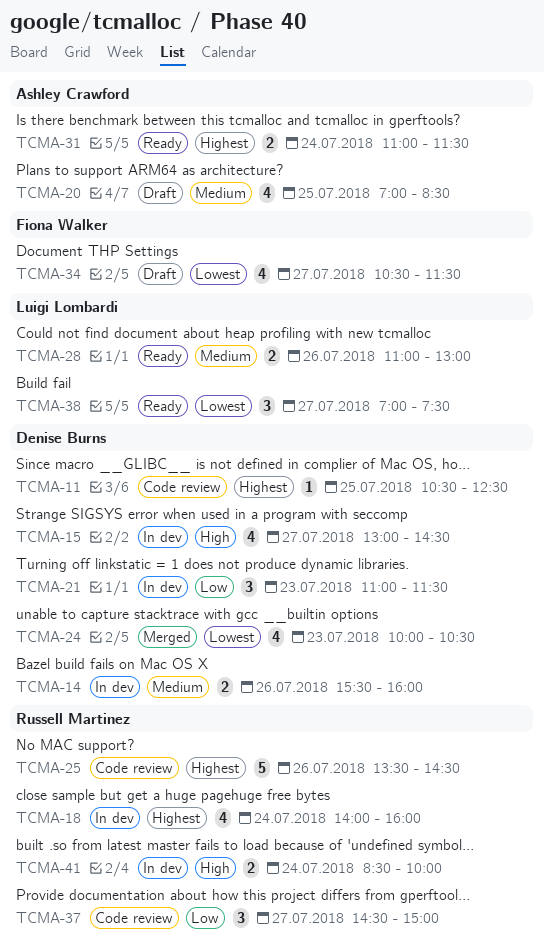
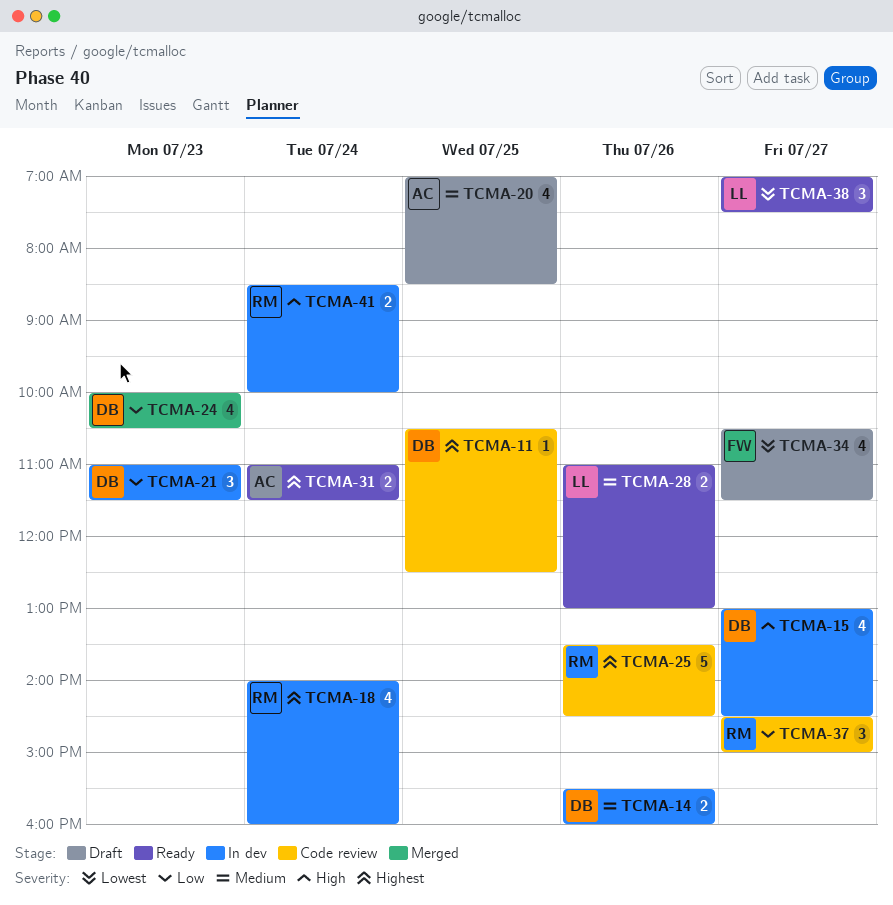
TCMA-24, priority: Lowest -> Low

